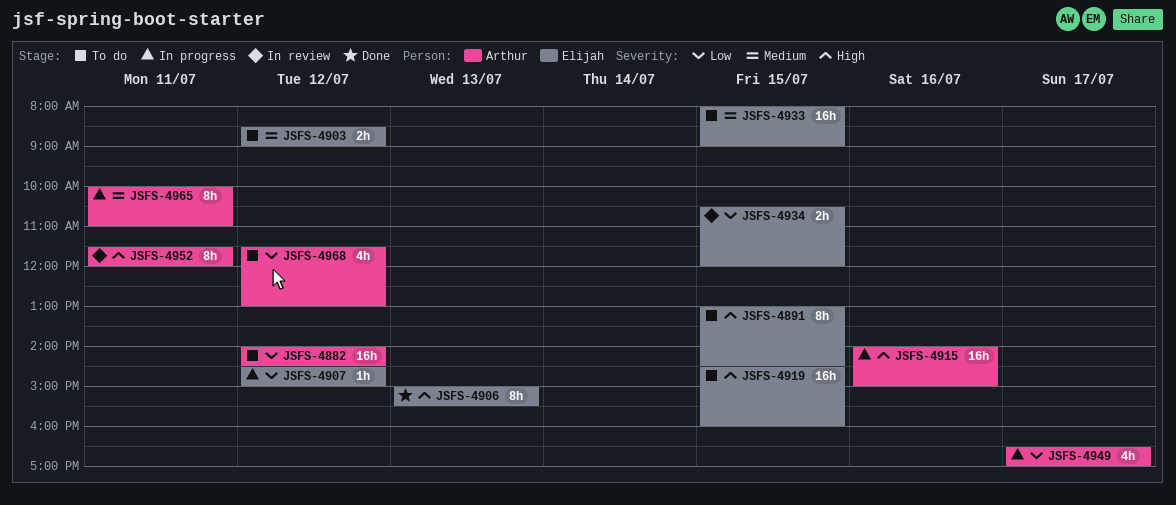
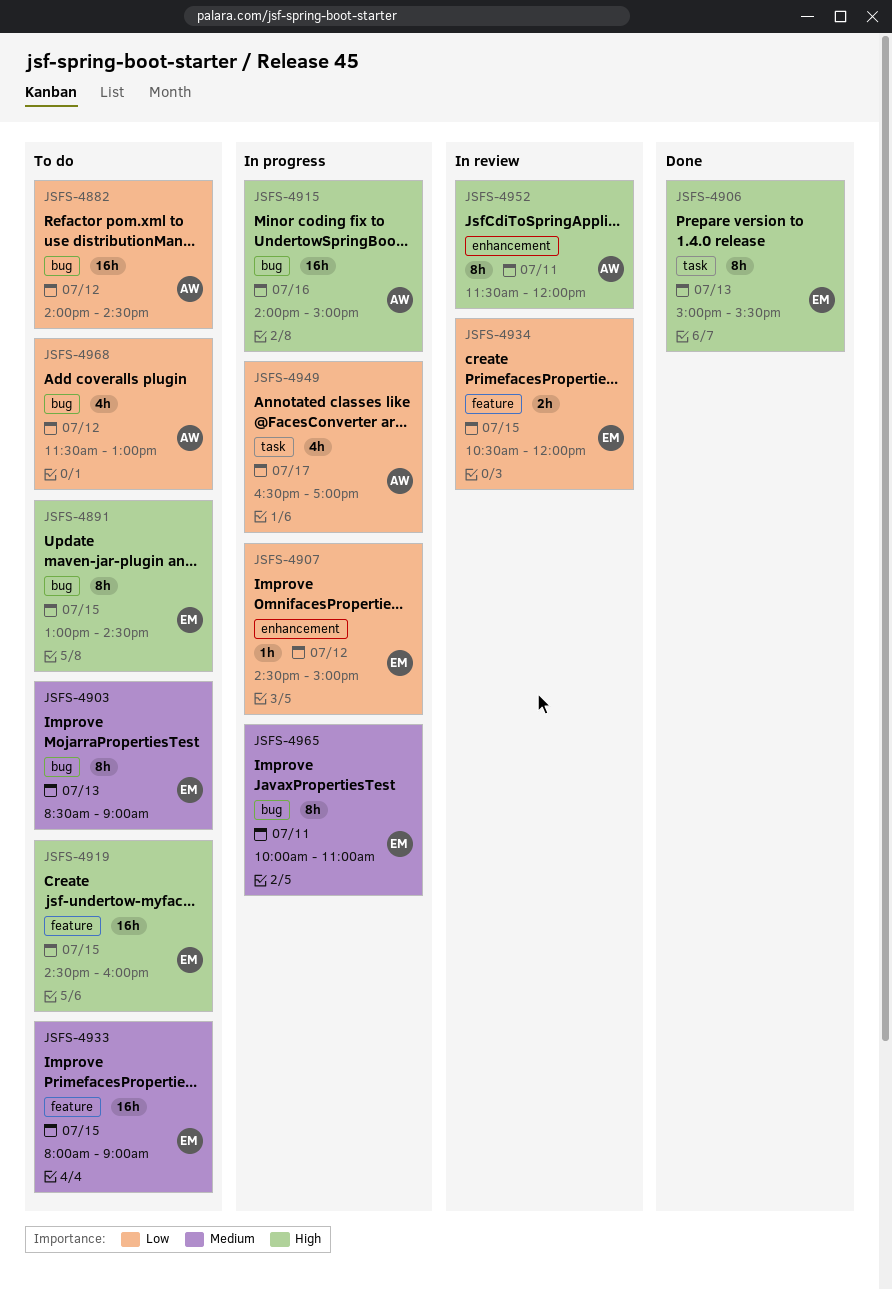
JSFS-4903, estimate: 2h -> 8h
JSFS-4903, day: Jul 12 -> Jul 13
JSFS-4965, owner: Arthur -> Elijah

